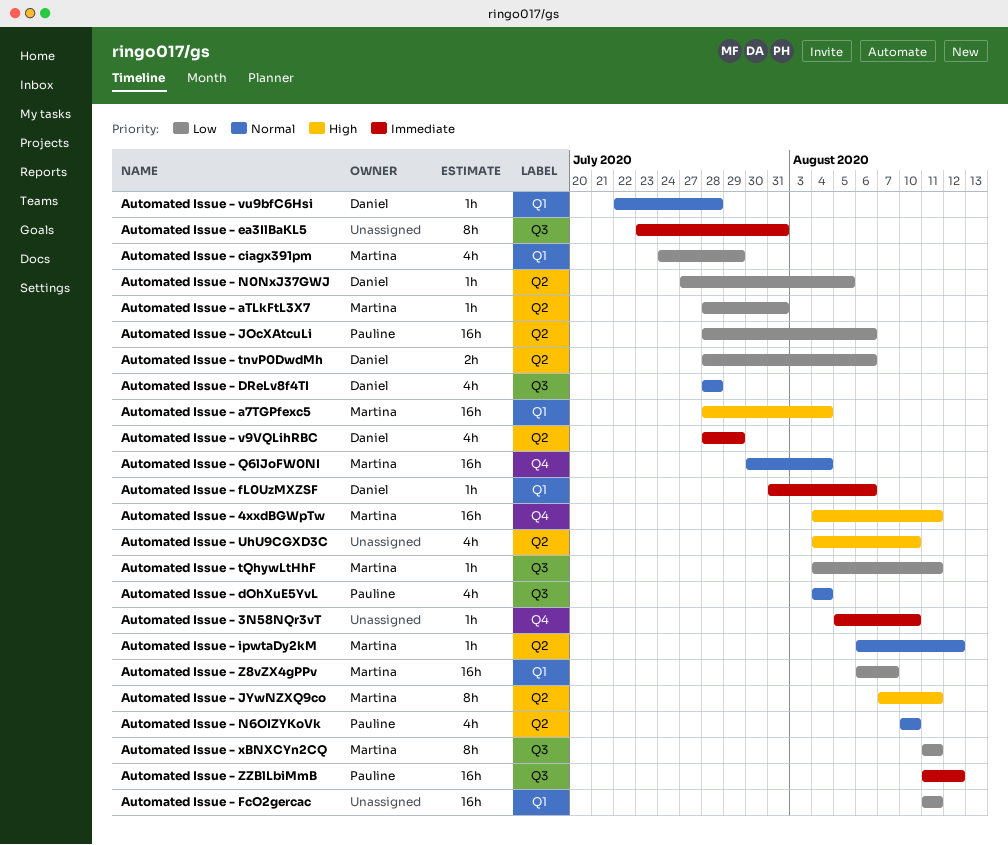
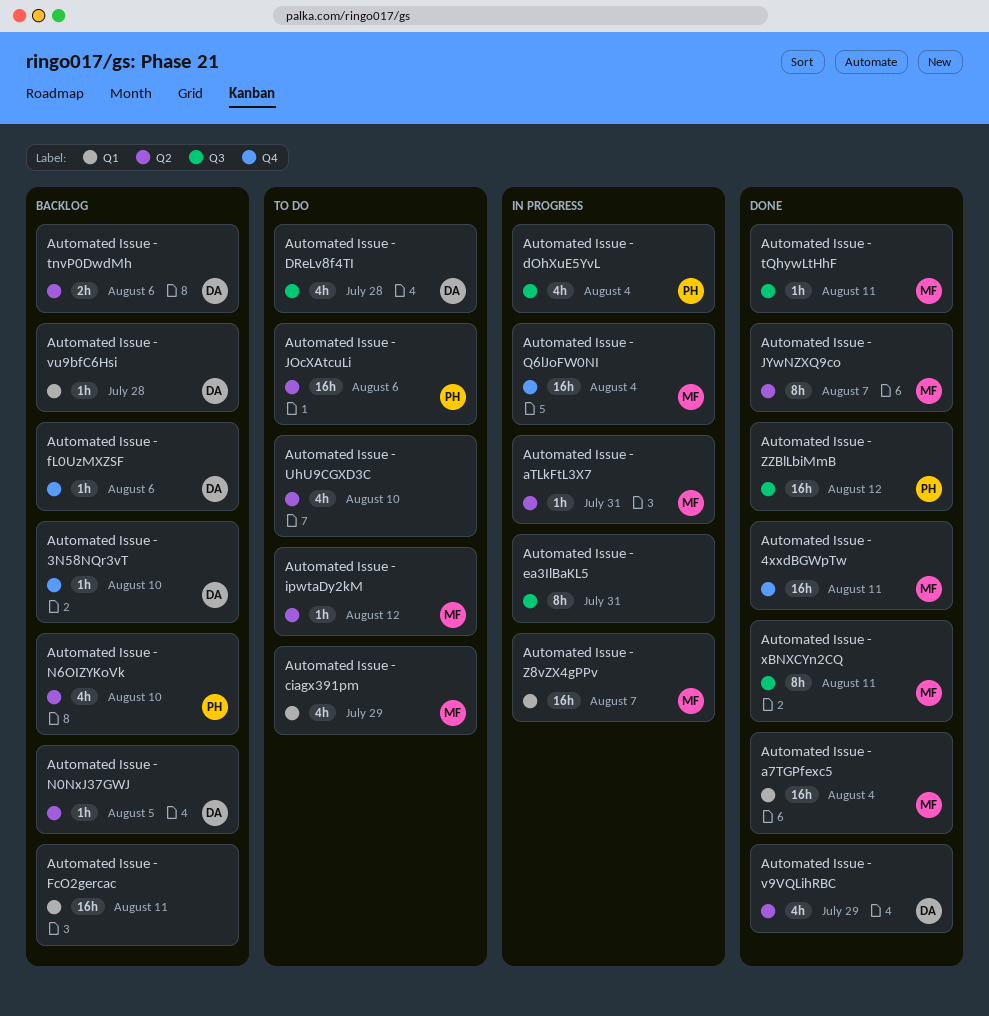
Automated Issue - 3N58NQr3vT, owner: none -> Daniel
Automated Issue - fL0UzMXZSF, label: Q1 -> Q4
Automated Issue - JYwNZXQ9co, due: Aug 11 -> Aug 7

